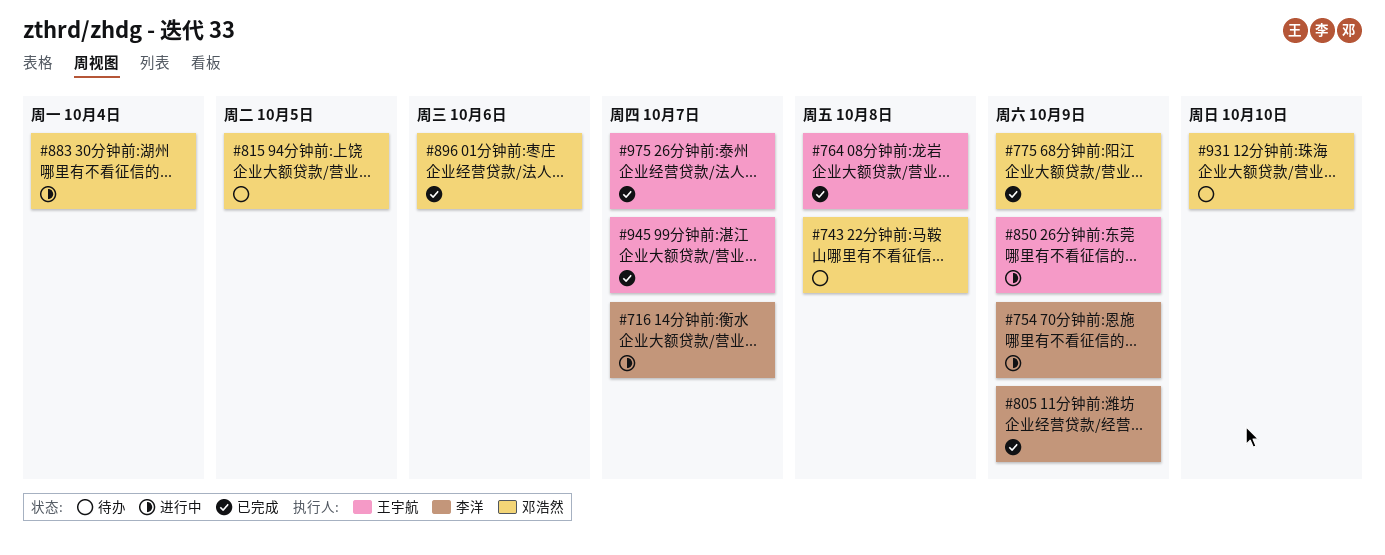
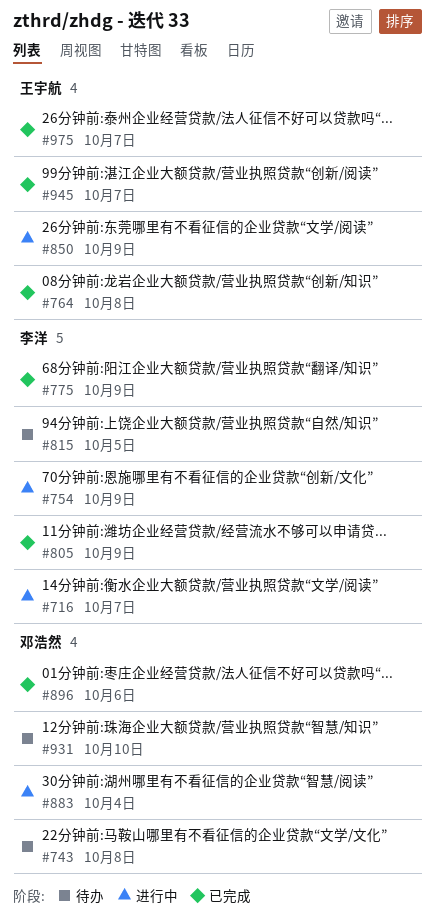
#775, owner: 邓浩然 -> 李洋
#815, owner: 邓浩然 -> 李洋

